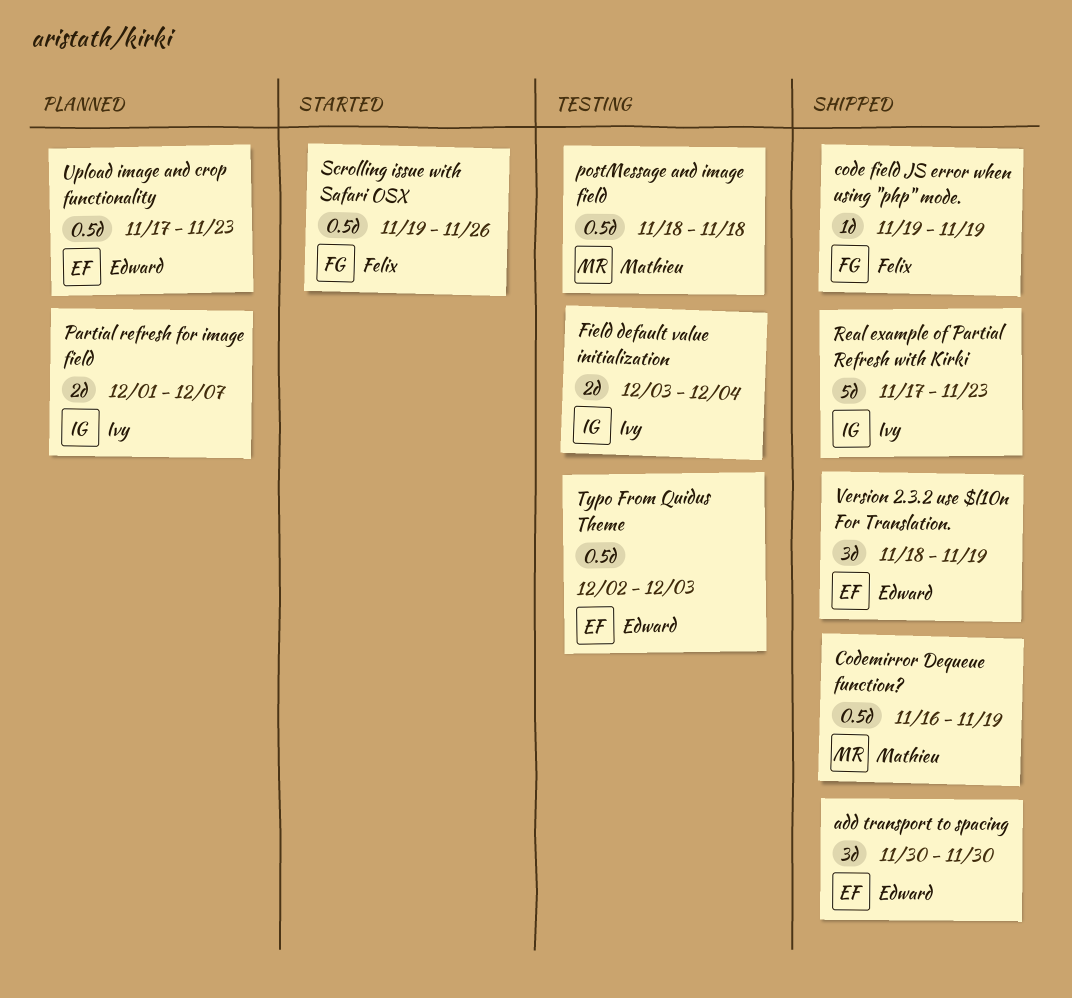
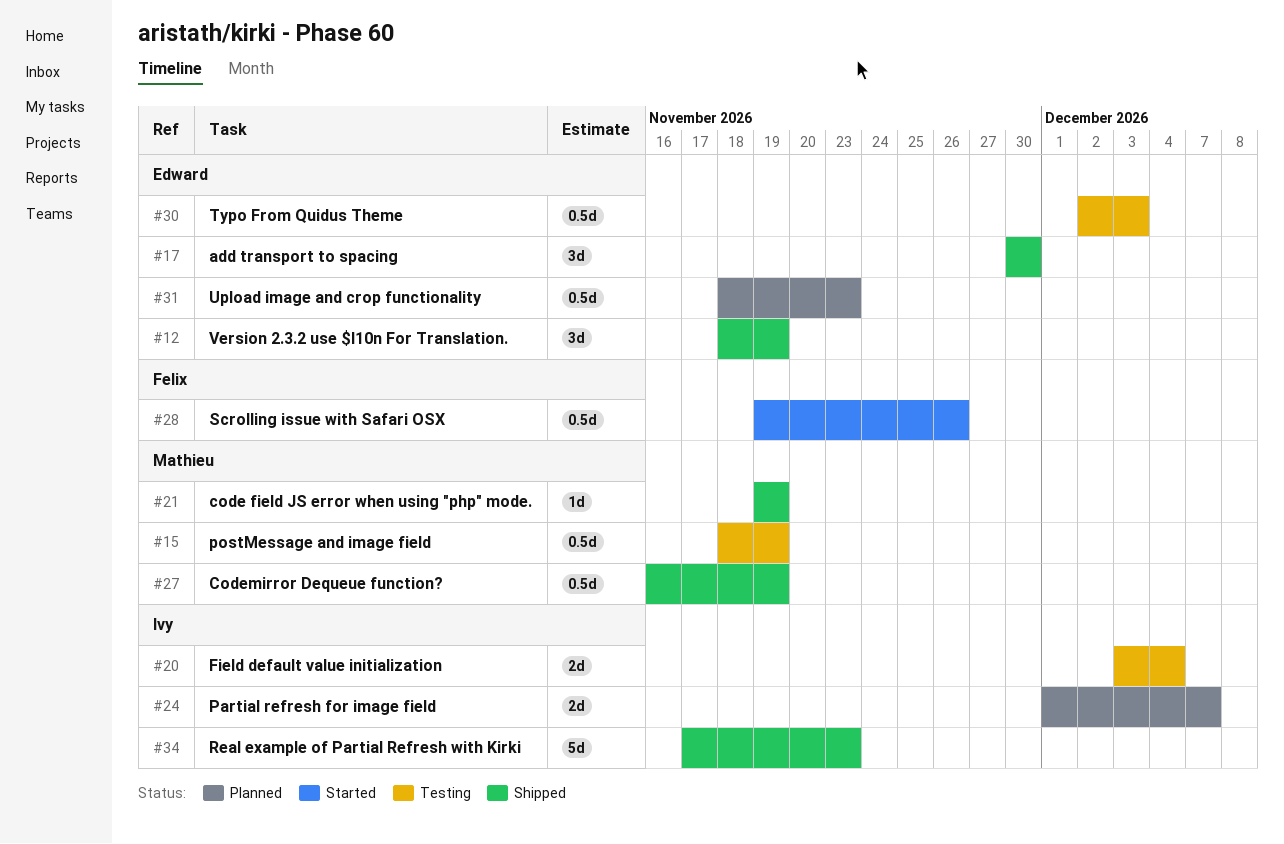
code field JS error when using "php" mode., owner: Felix -> Mathieu
postMessage and image field, due: Nov 18 -> Nov 19
Upload image and crop functionality, start: Nov 17 -> Nov 18

